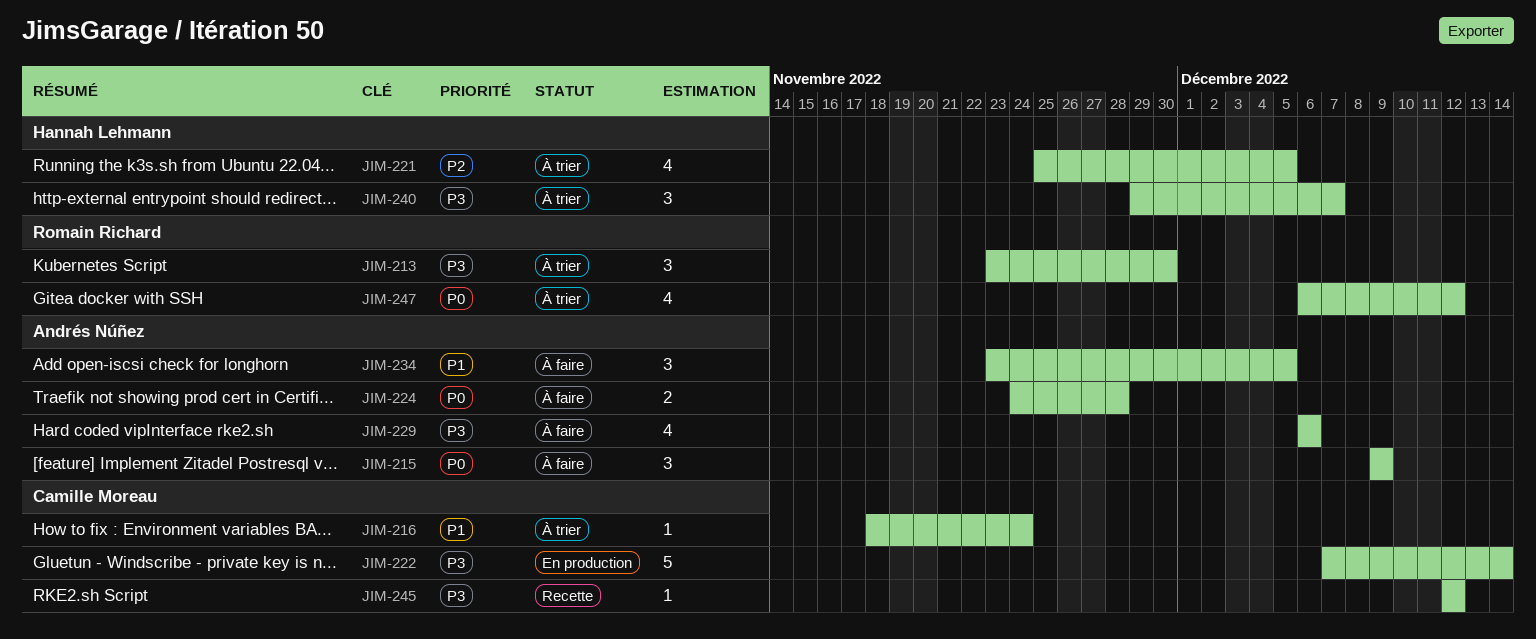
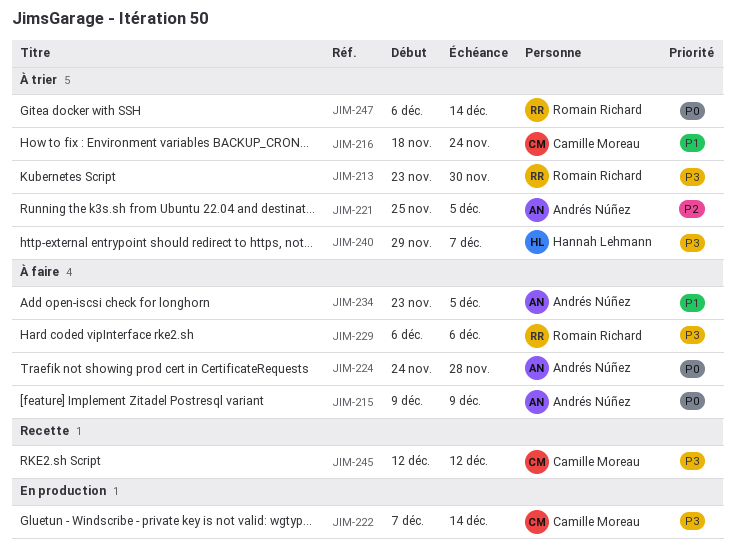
JIM-221, owner: Hannah Lehmann -> Andrés Núñez
JIM-229, owner: Andrés Núñez -> Romain Richard
JIM-247, due: Dec 12 -> Dec 14

